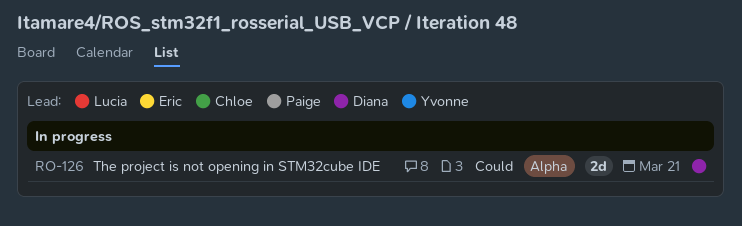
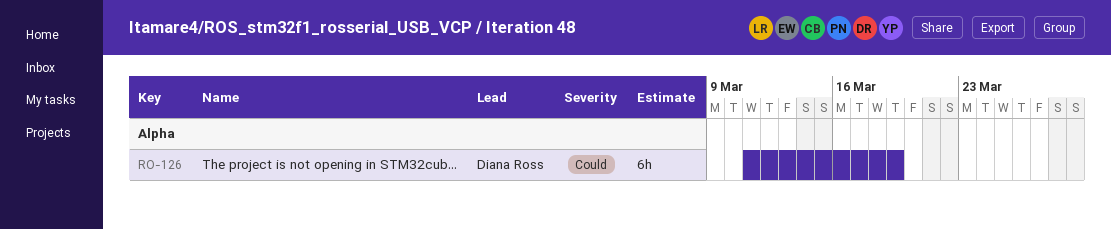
RO-126, estimate: 2d -> 6h
RO-126, due: Mar 21 -> Mar 19

